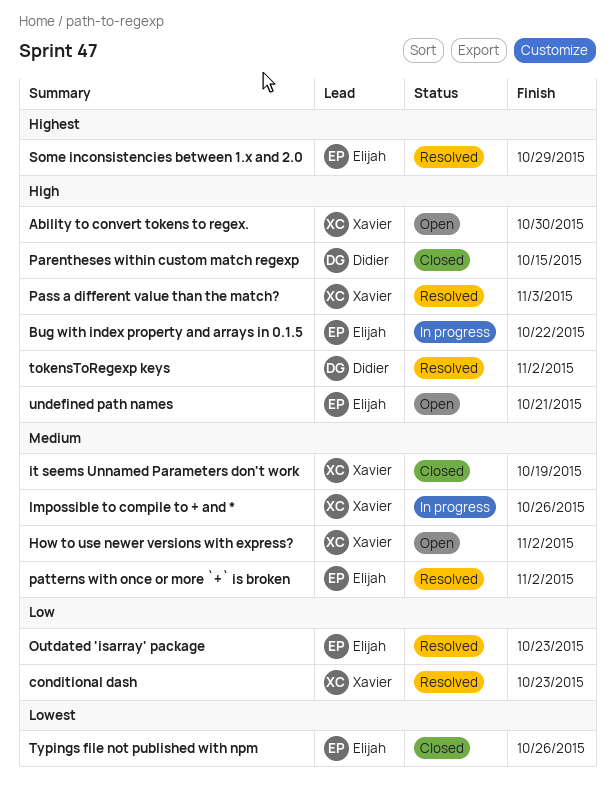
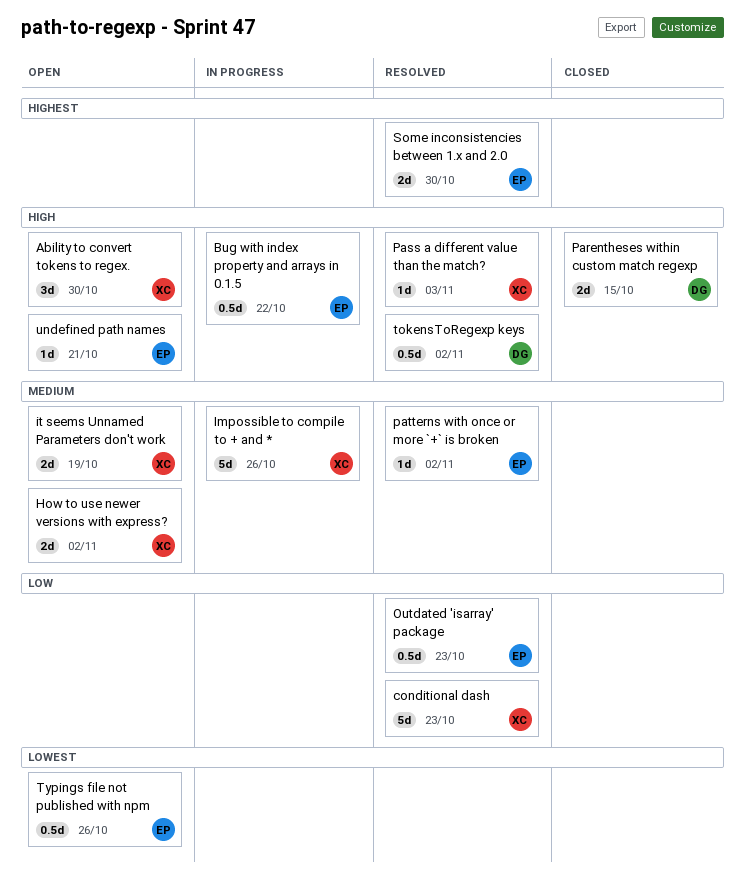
it seems Unnamed Parameters don't work, status: Closed -> Open
Some inconsistencies between 1.x and 2.0, due: Oct 29 -> Oct 30
Typings file not published with npm, status: Closed -> Open

